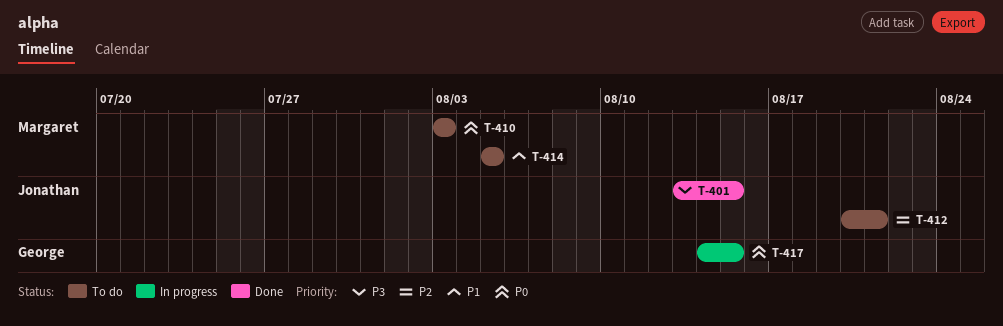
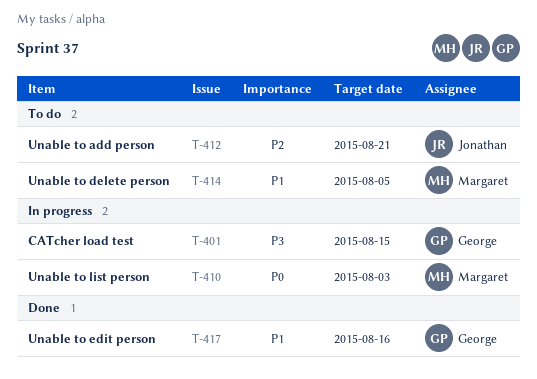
T-401, status: Done -> In progress
T-401, owner: Jonathan -> George
T-410, status: To do -> In progress
T-417, status: In progress -> Done
T-417, priority: P0 -> P1
T-417, due: Aug 15 -> Aug 16

